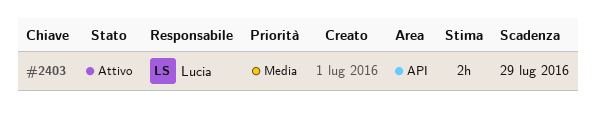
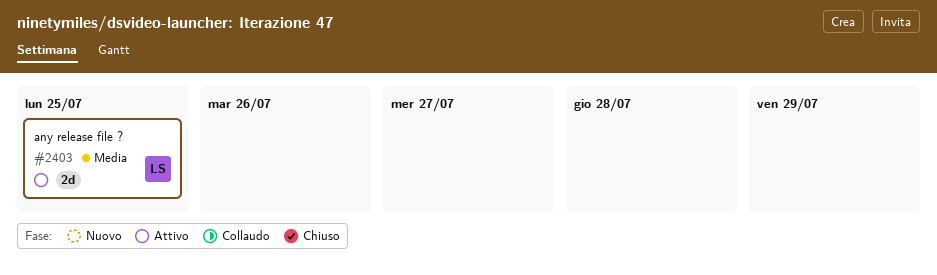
#2403, estimate: 2h -> 2d
#2403, due: Jul 29 -> Jul 25

